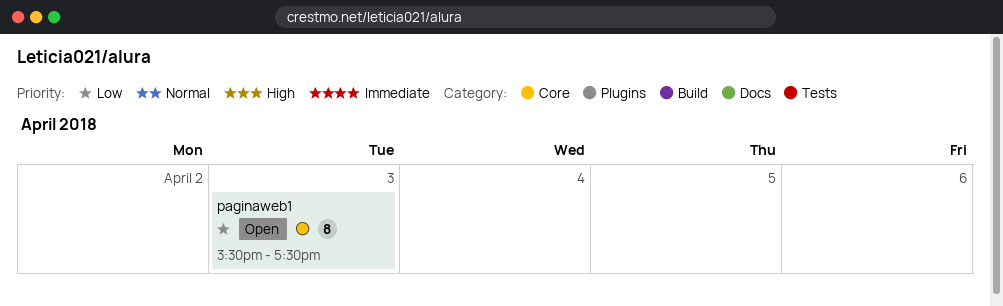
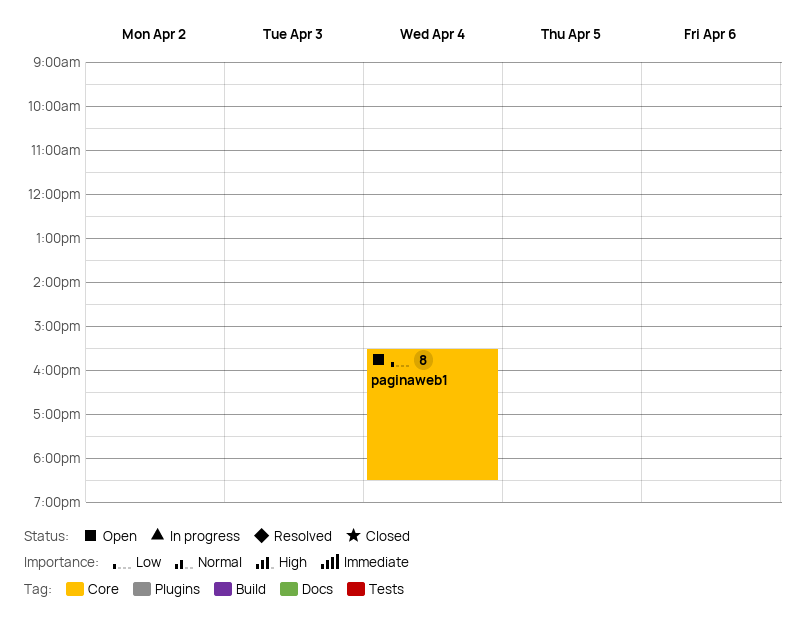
paginaweb1, day: Apr 3 -> Apr 4
paginaweb1, ends: 17:30 -> 18:30

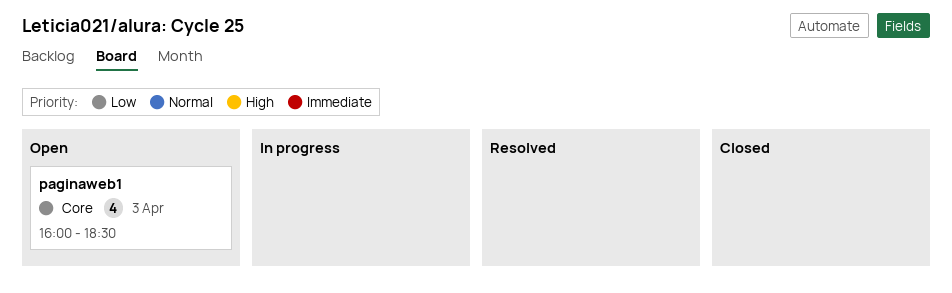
paginaweb1, estimate: 8 -> 4
paginaweb1, day: Apr 4 -> Apr 3
paginaweb1, begins: 15:30 -> 16:00

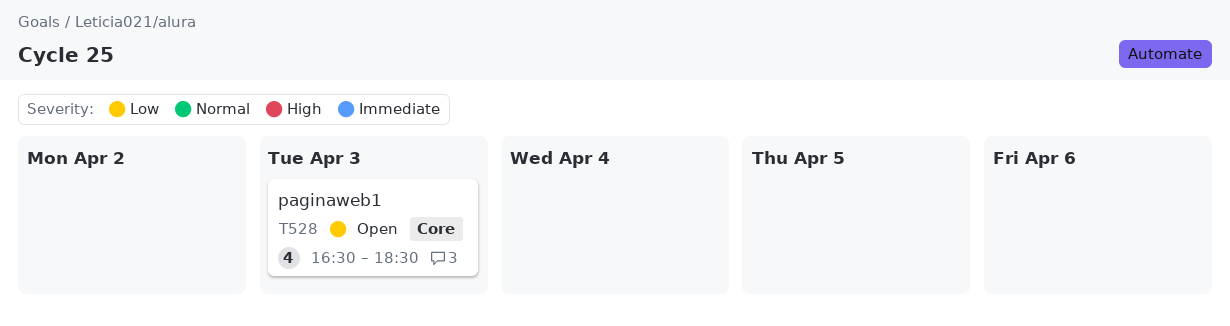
paginaweb1, begins: 16:00 -> 16:30

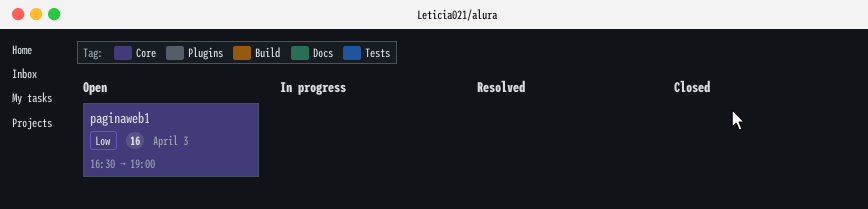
paginaweb1, estimate: 4 -> 16
paginaweb1, ends: 18:30 -> 19:00

